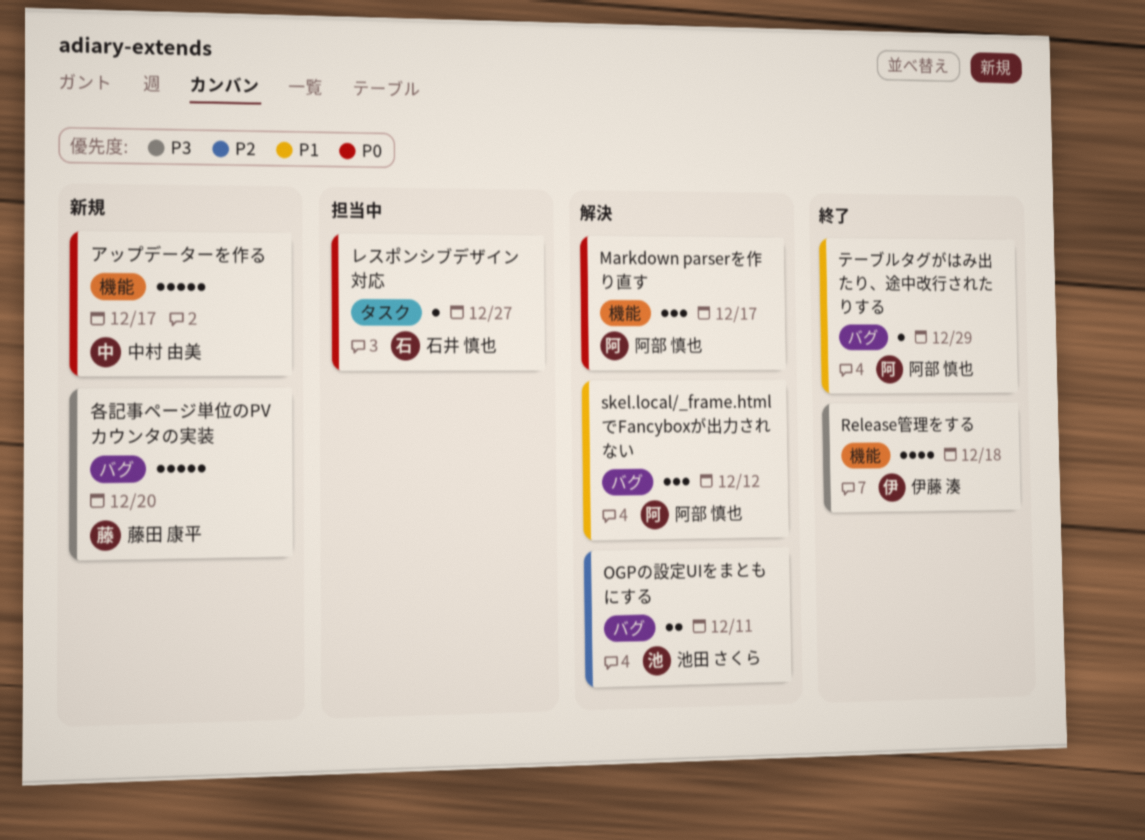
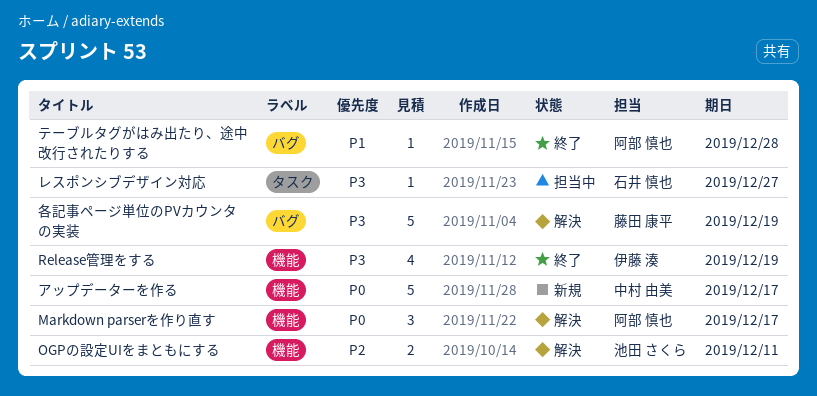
OGPの設定UIをまともにする, label: バグ -> 機能
Release管理をする, due: Dec 18 -> Dec 19
skel.local/_frame.htmlでFancyboxが出力されない: present -> none
テーブルタグがはみ出たり、途中改行されたりする, due: Dec 29 -> Dec 28
レスポンシブデザイン対応, priority: P0 -> P3
各記事ページ単位のPVカウンタの実装, status: 新規 -> 解決
各記事ページ単位のPVカウンタの実装, due: Dec 20 -> Dec 19

